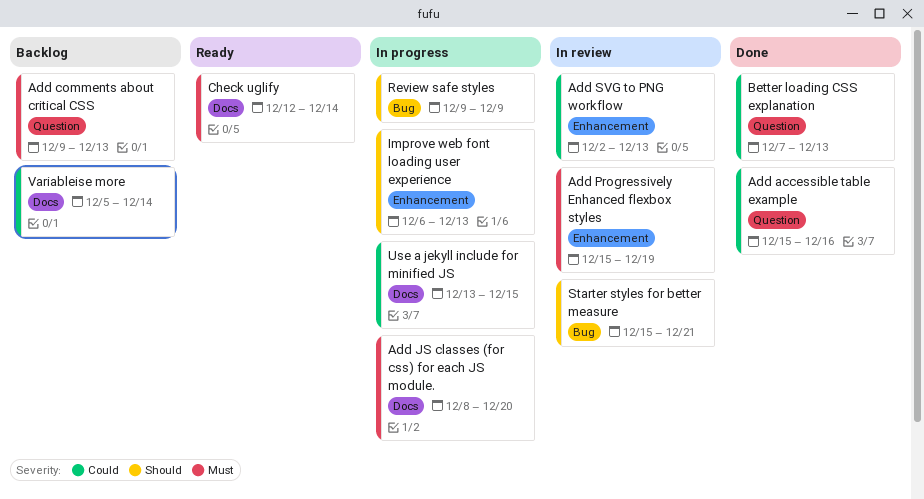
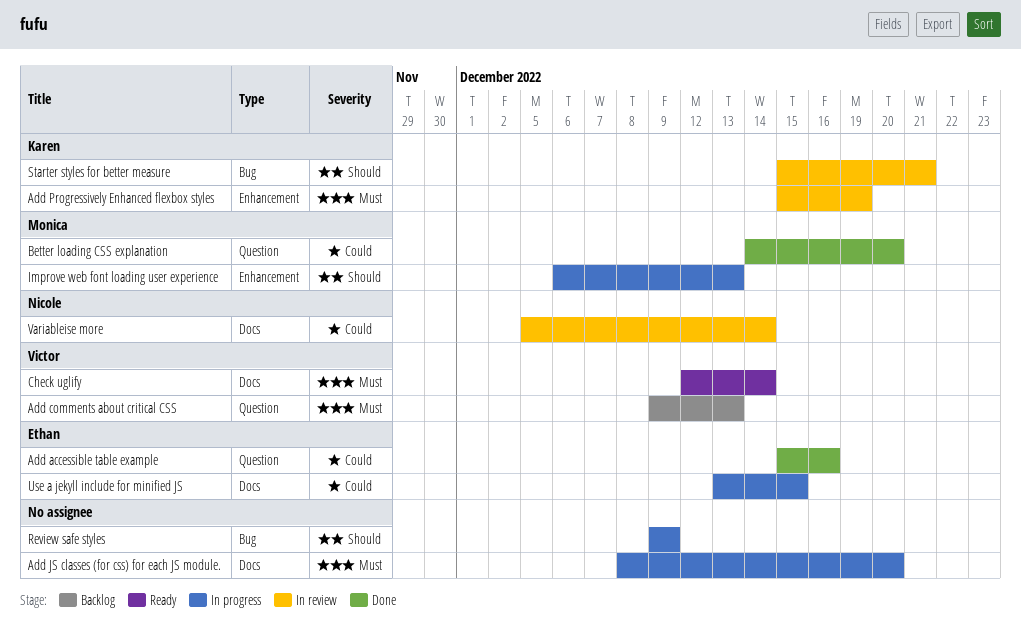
Add SVG to PNG workflow: present -> none
Better loading CSS explanation, start: Dec 7 -> Dec 14
Better loading CSS explanation, due: Dec 13 -> Dec 20
Variableise more, status: Backlog -> In review

